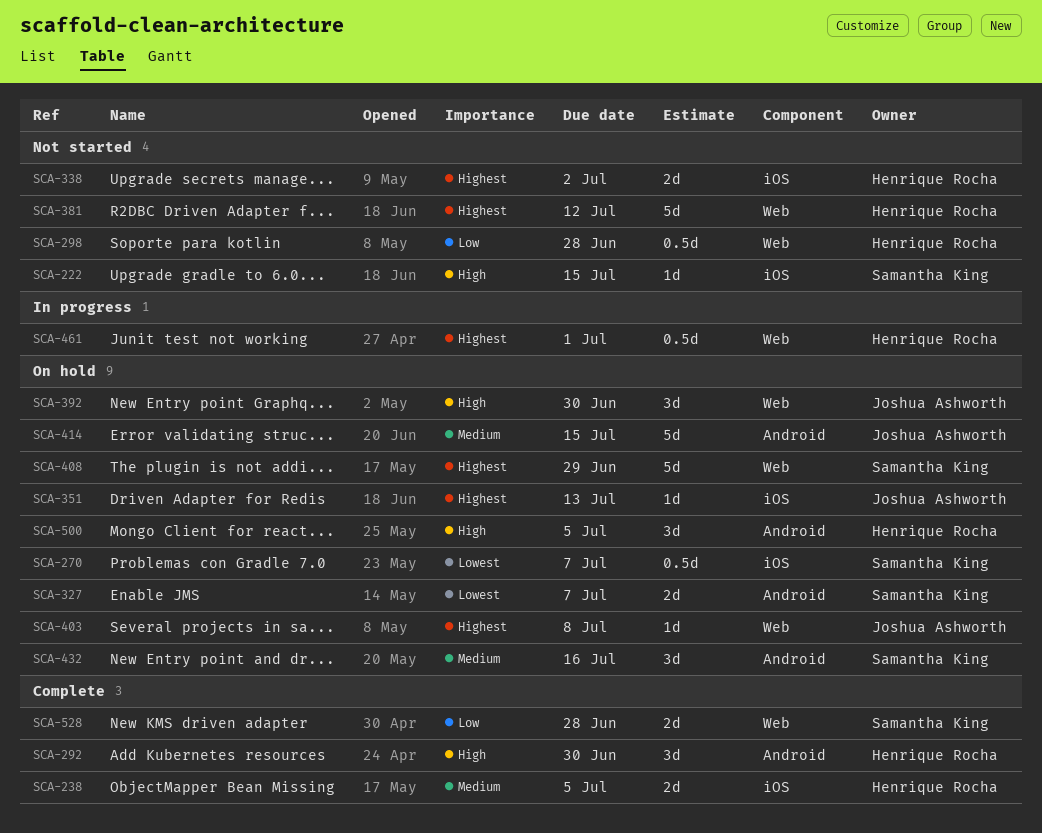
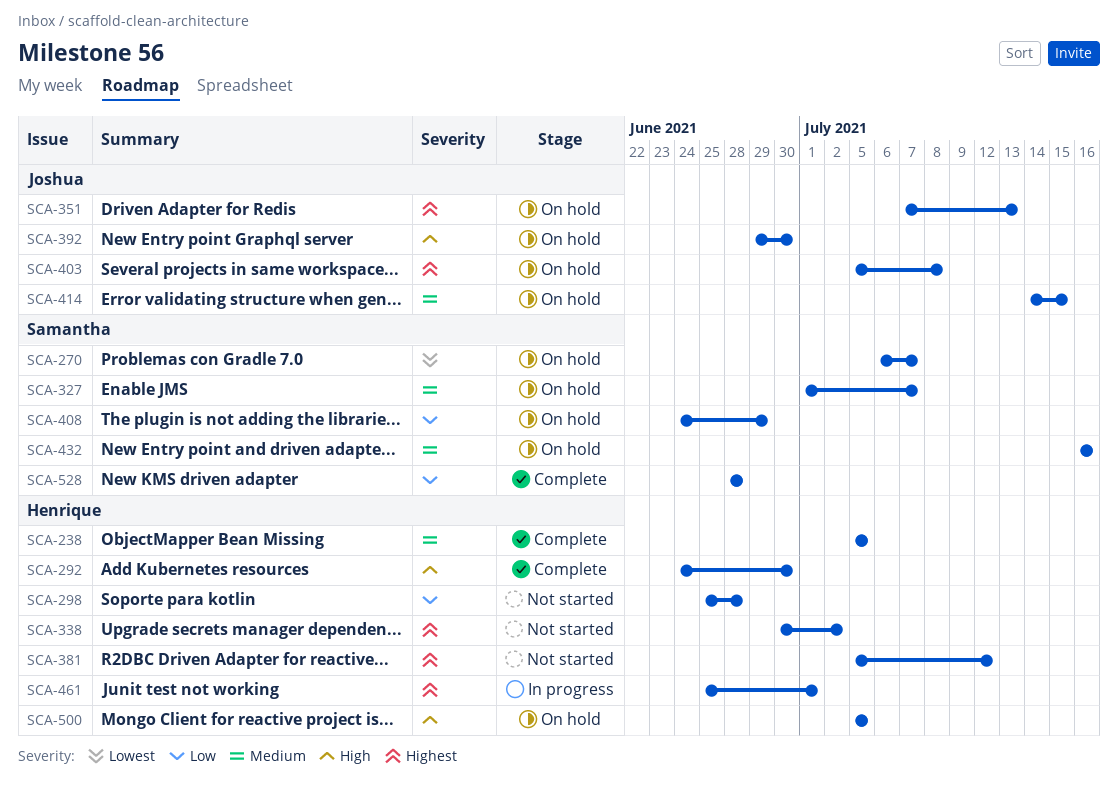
SCA-222: present -> none
SCA-327, priority: Lowest -> Medium
SCA-408, priority: Highest -> Low

